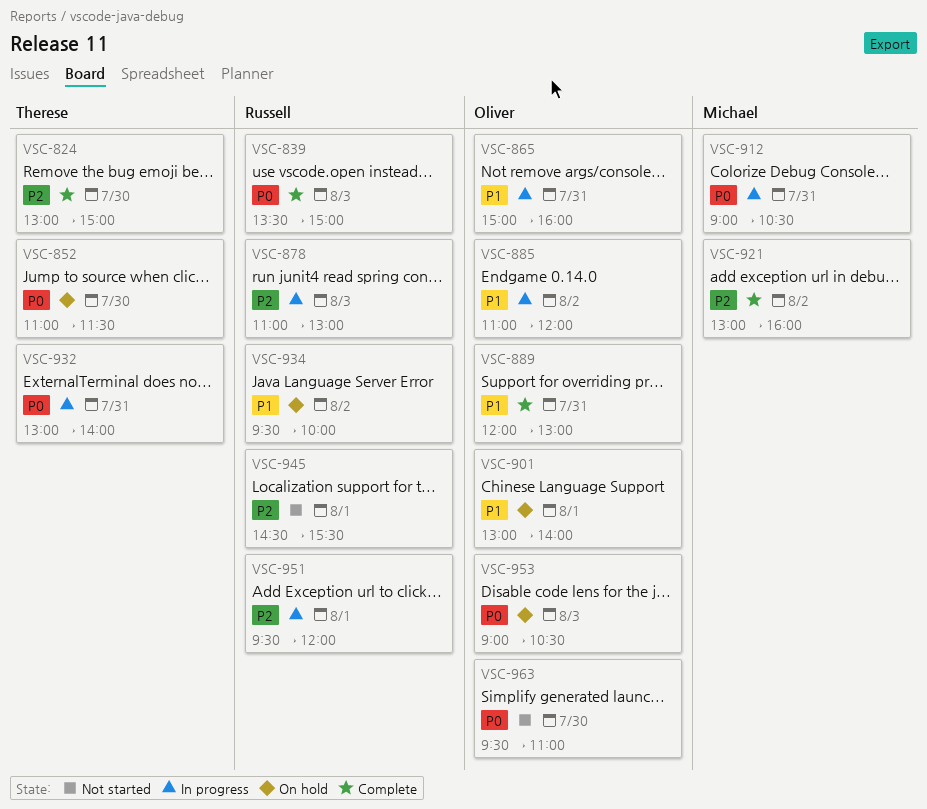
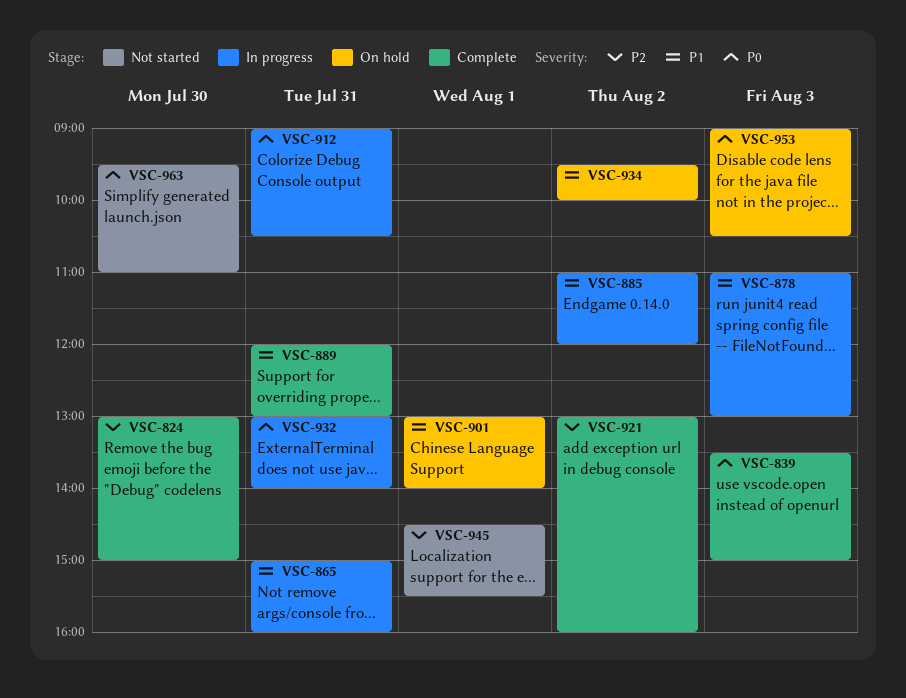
VSC-852: present -> none
VSC-878, priority: P2 -> P1
VSC-951: present -> none

